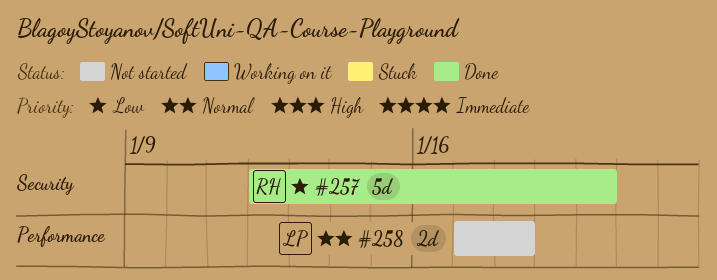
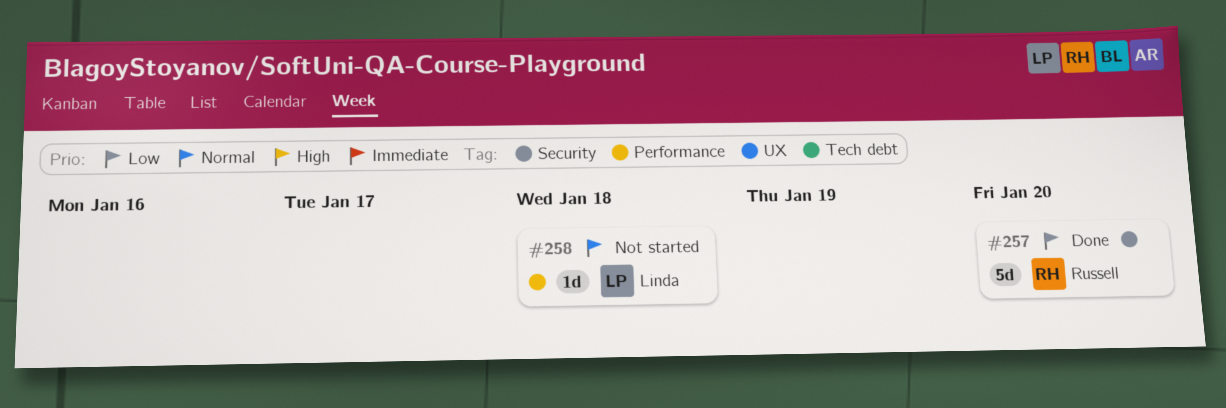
#258, estimate: 2d -> 1d

